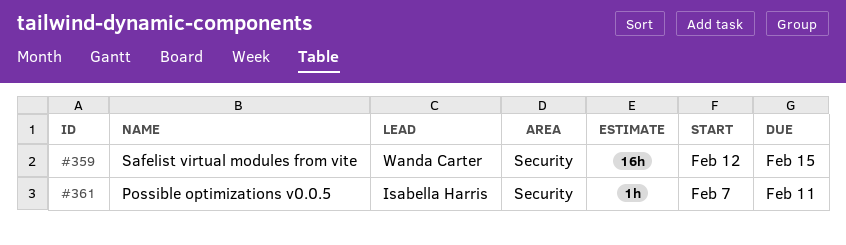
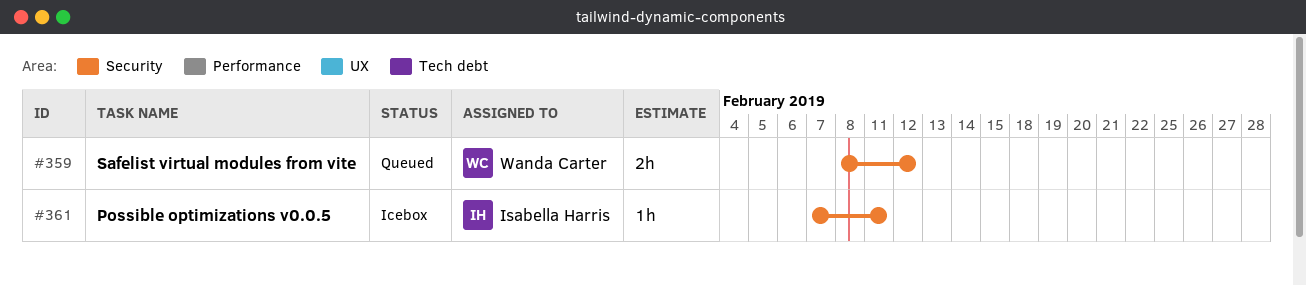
#359, estimate: 16h -> 2h
#359, start: Feb 12 -> Feb 8
#359, due: Feb 15 -> Feb 12

